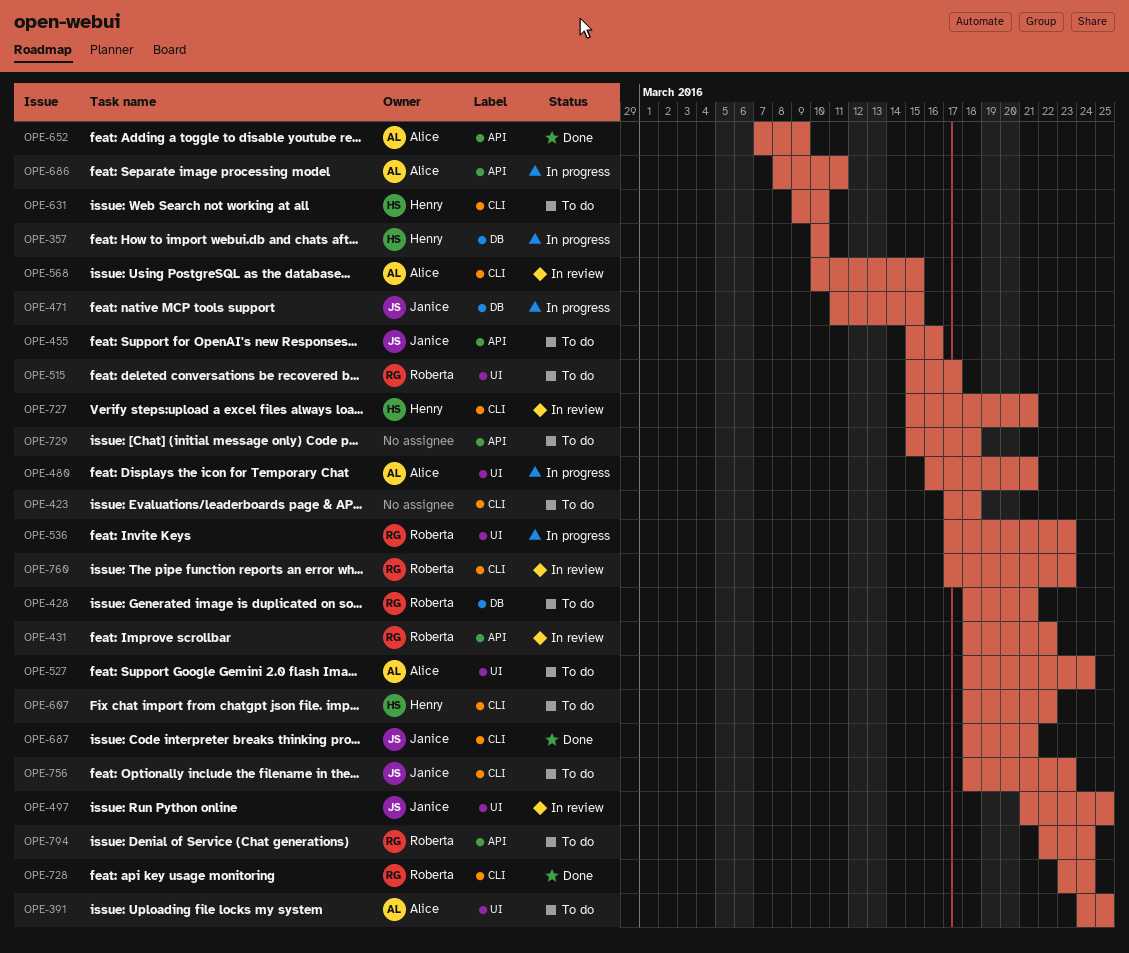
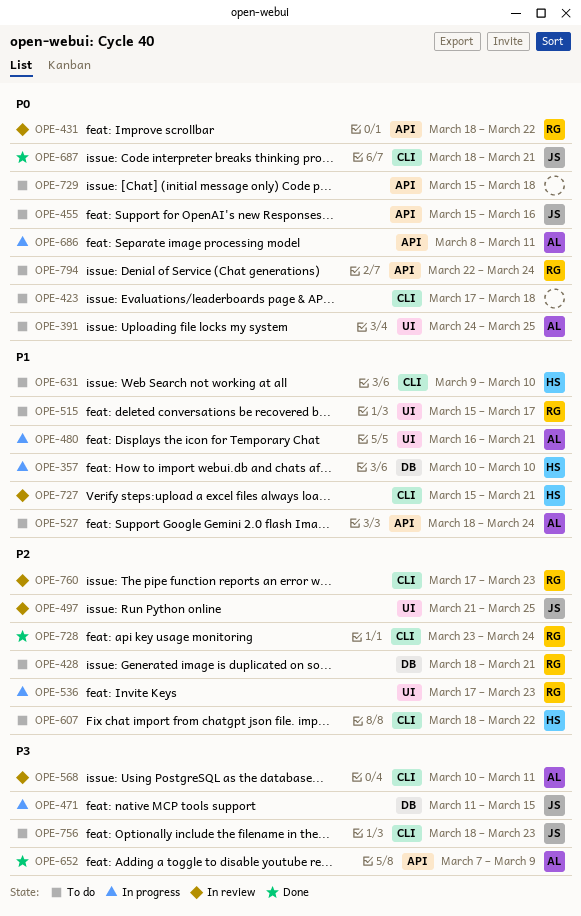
OPE-527, label: UI -> API
OPE-568, due: Mar 15 -> Mar 11

